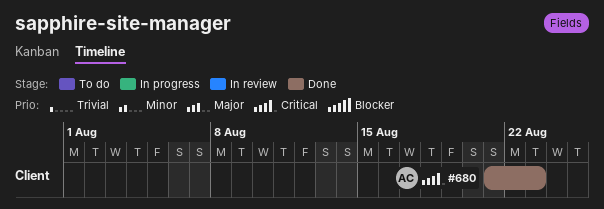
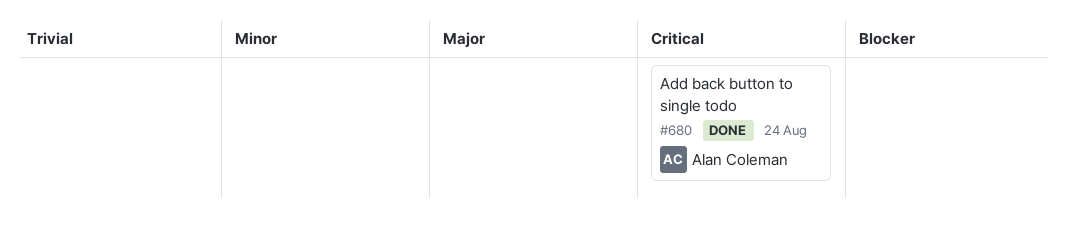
#680, due: Aug 23 -> Aug 24

